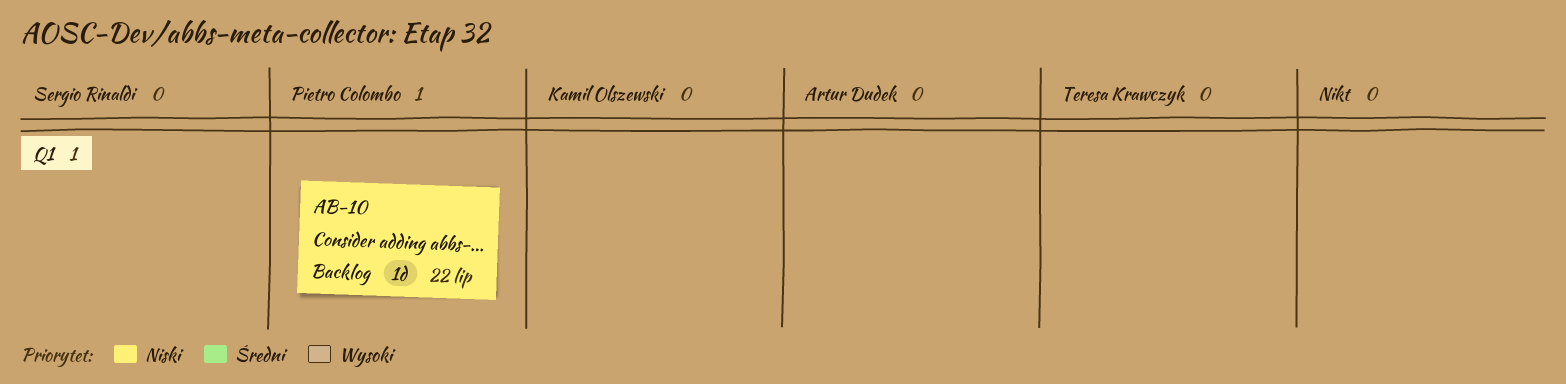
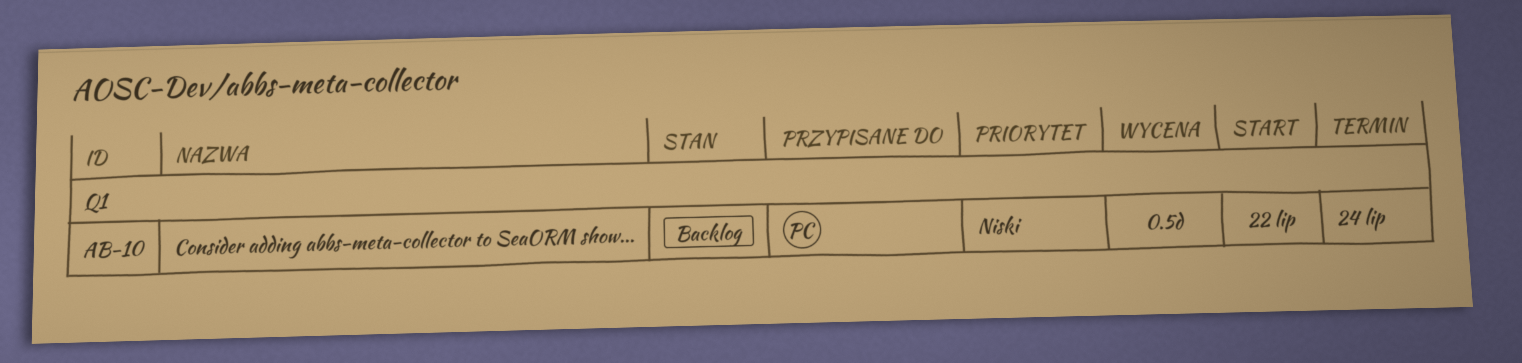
AB-10, estimate: 1d -> 0.5d
AB-10, due: Jul 22 -> Jul 24

